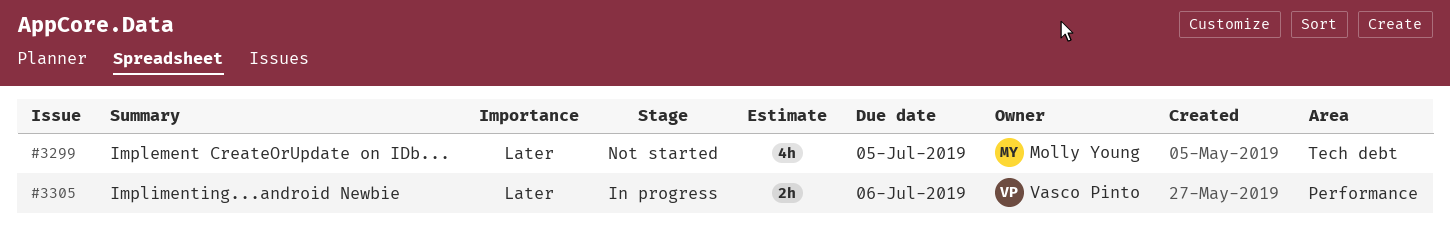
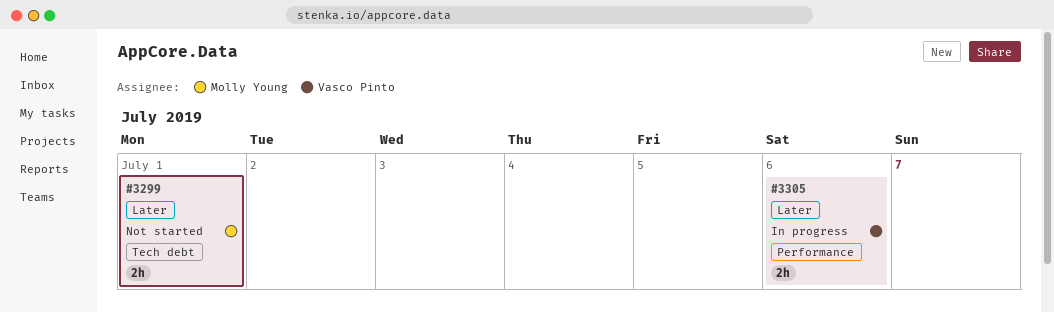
#3299, estimate: 4h -> 2h
#3299, due: Jul 5 -> Jul 1

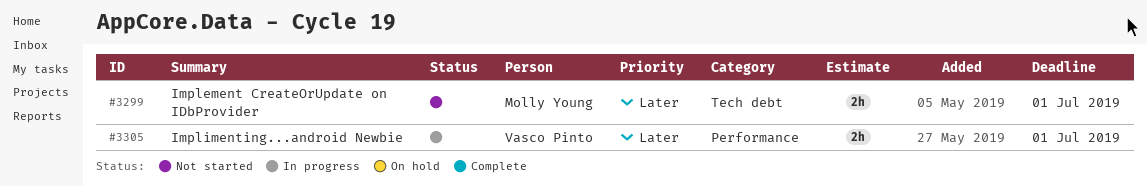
#3305, due: Jul 6 -> Jul 1

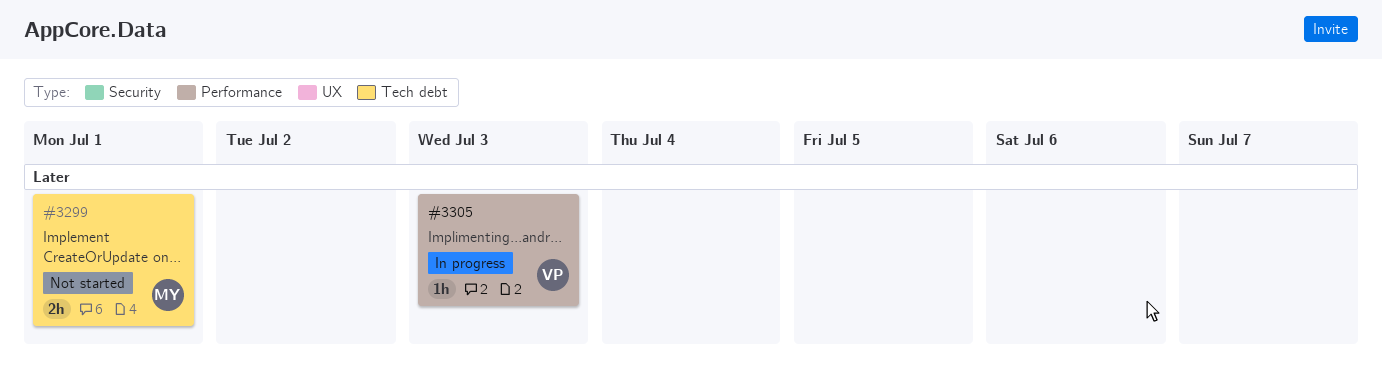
#3305, estimate: 2h -> 1h
#3305, due: Jul 1 -> Jul 3

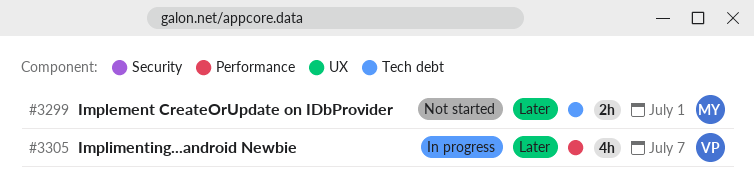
#3305, estimate: 1h -> 4h
#3305, due: Jul 3 -> Jul 7

